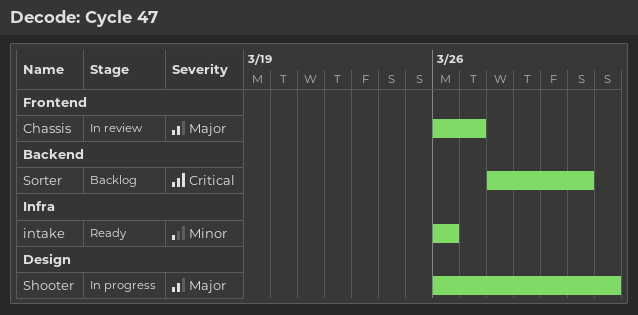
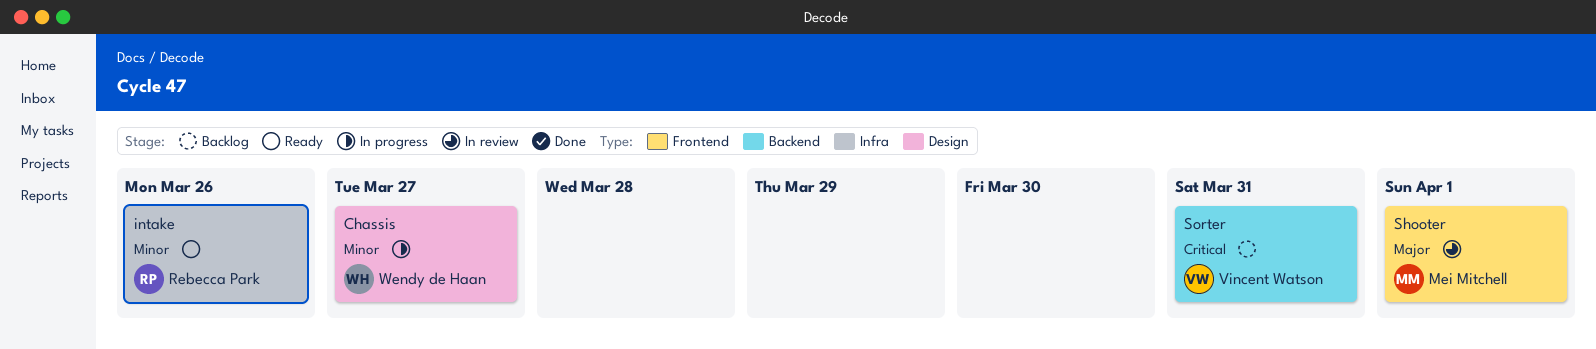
Chassis, status: In review -> In progress
Chassis, priority: Major -> Minor
Chassis, label: Frontend -> Design
Shooter, status: In progress -> In review
Shooter, label: Design -> Frontend

